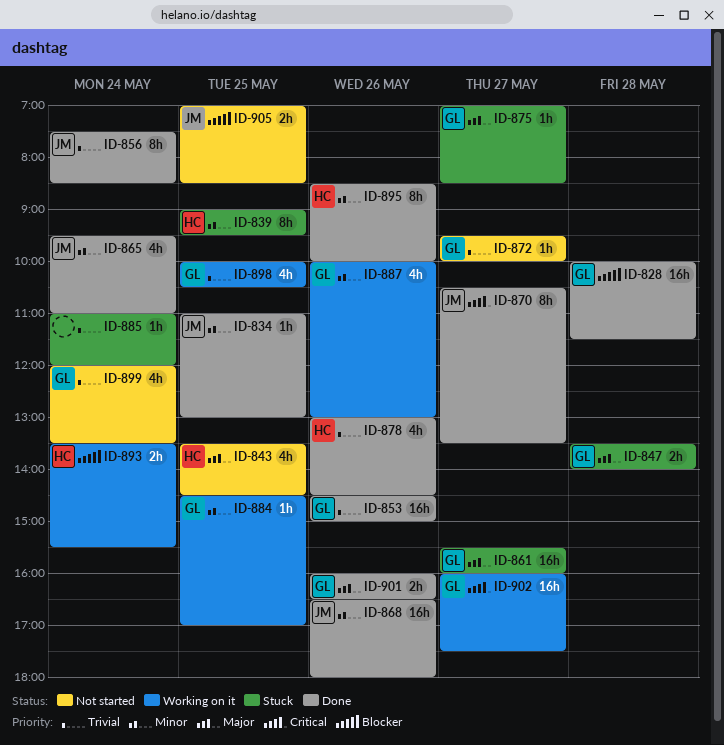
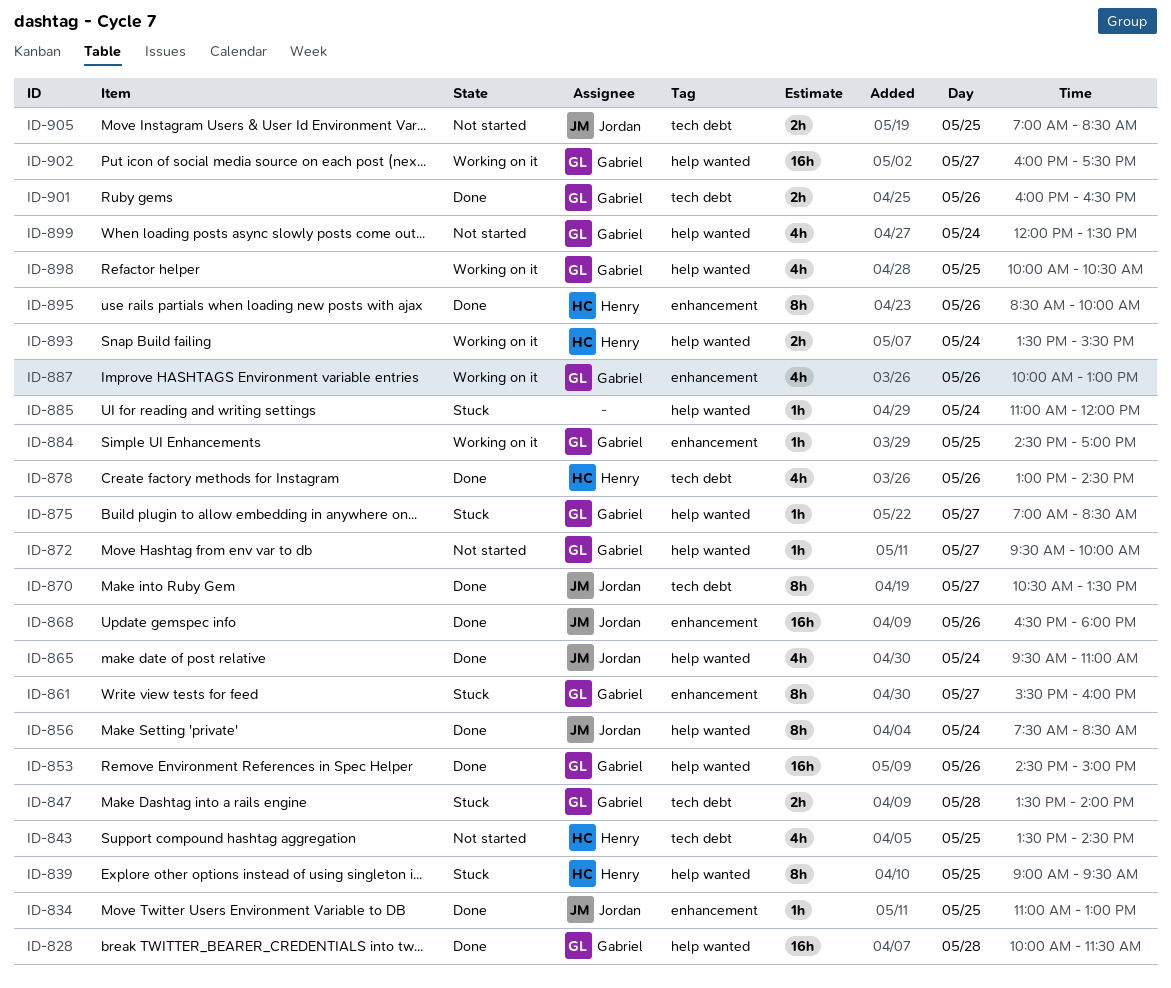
ID-861, estimate: 16h -> 8h

